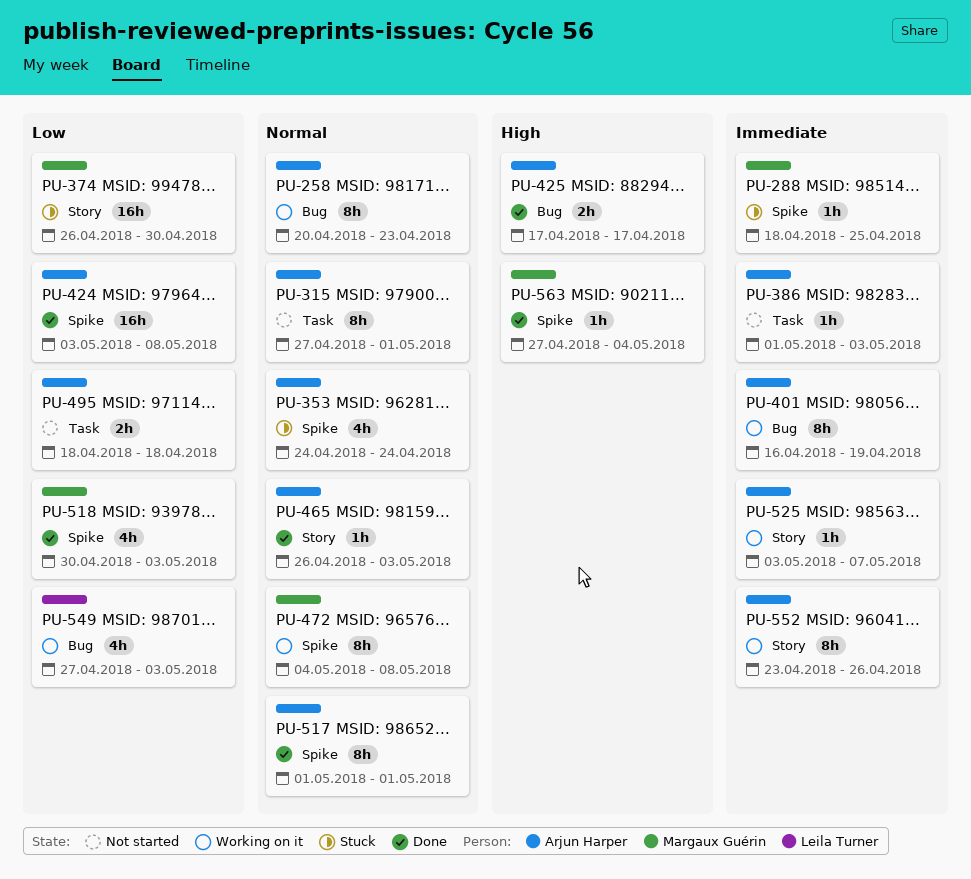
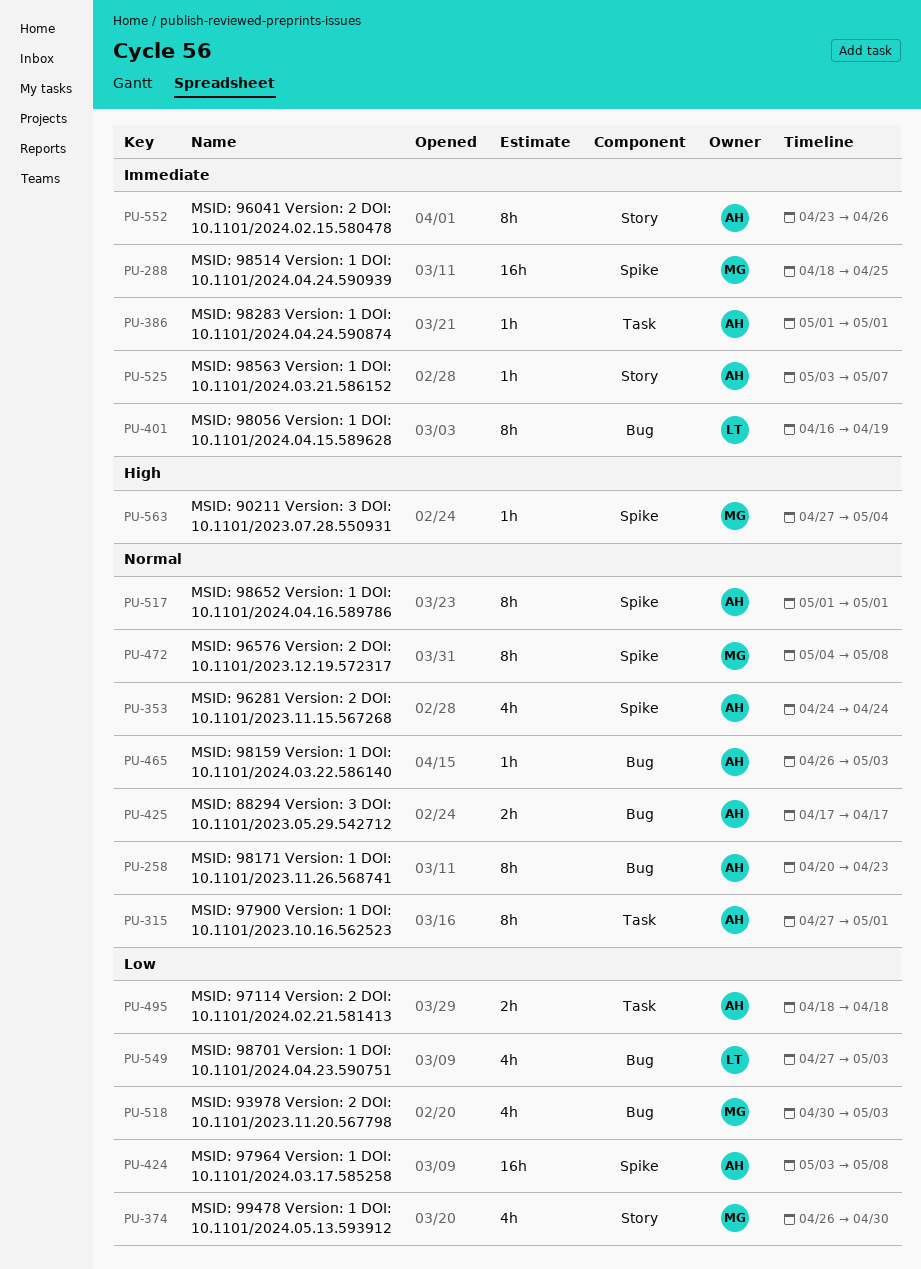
PU-288, estimate: 1h -> 16h
PU-374, estimate: 16h -> 4h
PU-386, due: May 3 -> May 1
PU-401, owner: Arjun Harper -> Leila Turner
PU-425, priority: High -> Normal
PU-465, label: Story -> Bug
PU-518, label: Spike -> Bug

